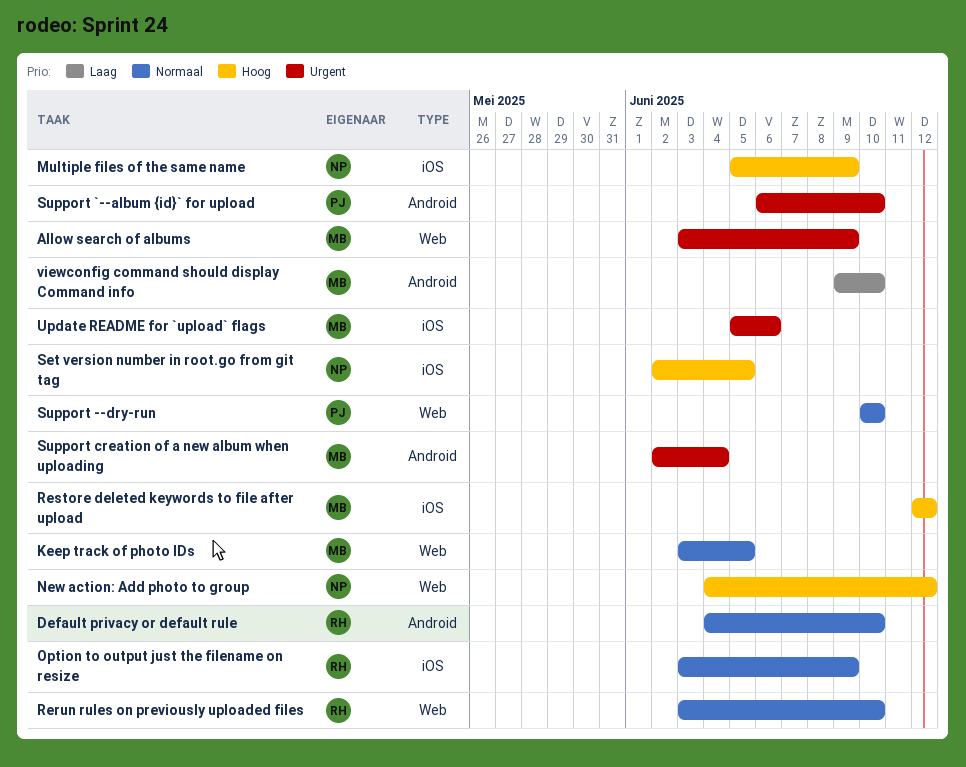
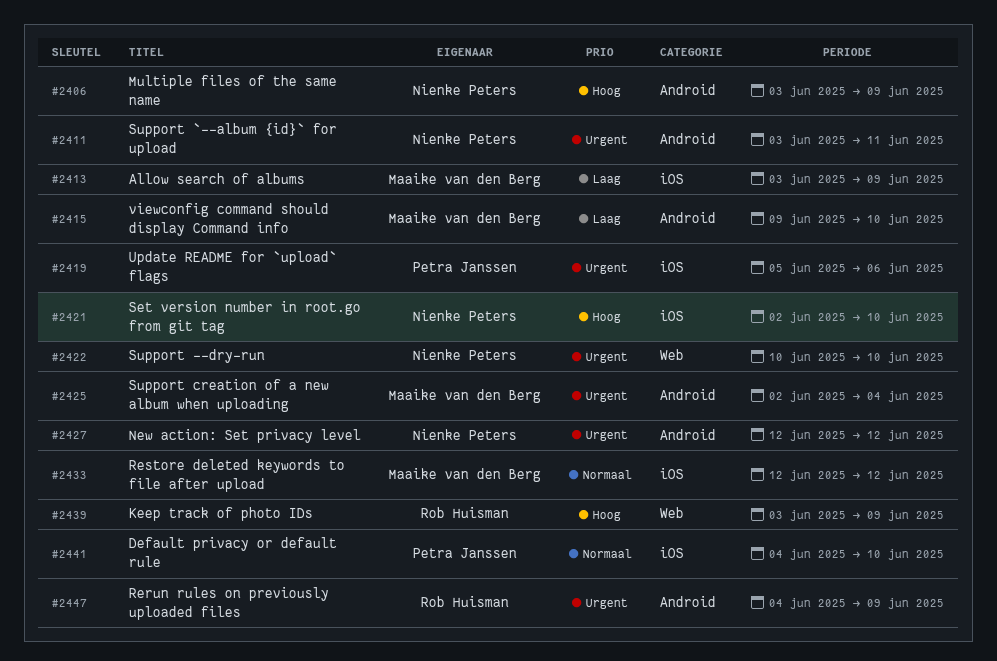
Allow search of albums, priority: Urgent -> Laag
Allow search of albums, label: Web -> iOS
Default privacy or default rule, owner: Rob Huisman -> Petra Janssen
Default privacy or default rule, label: Android -> iOS
Keep track of photo IDs, owner: Maaike van den Berg -> Rob Huisman
Keep track of photo IDs, priority: Normaal -> Hoog
Keep track of photo IDs, due: Jun 5 -> Jun 9
Multiple files of the same name, label: iOS -> Android
Multiple files of the same name, start: Jun 5 -> Jun 3
New action: Add photo to group: present -> none
New action: Set privacy level: none -> present
Option to output just the filename on resize: present -> none
Rerun rules on previously uploaded files, priority: Normaal -> Urgent
Rerun rules on previously uploaded files, label: Web -> Android
Rerun rules on previously uploaded files, start: Jun 3 -> Jun 4
Rerun rules on previously uploaded files, due: Jun 10 -> Jun 9
Restore deleted keywords to file after upload, priority: Hoog -> Normaal
Set version number in root.go from git tag, due: Jun 5 -> Jun 10
Support --dry-run, owner: Petra Janssen -> Nienke Peters
Support --dry-run, priority: Normaal -> Urgent
Support `--album {id}` for upload, owner: Petra Janssen -> Nienke Peters
Support `--album {id}` for upload, start: Jun 6 -> Jun 3
Support `--album {id}` for upload, due: Jun 10 -> Jun 11
Update README for `upload` flags, owner: Maaike van den Berg -> Petra Janssen

